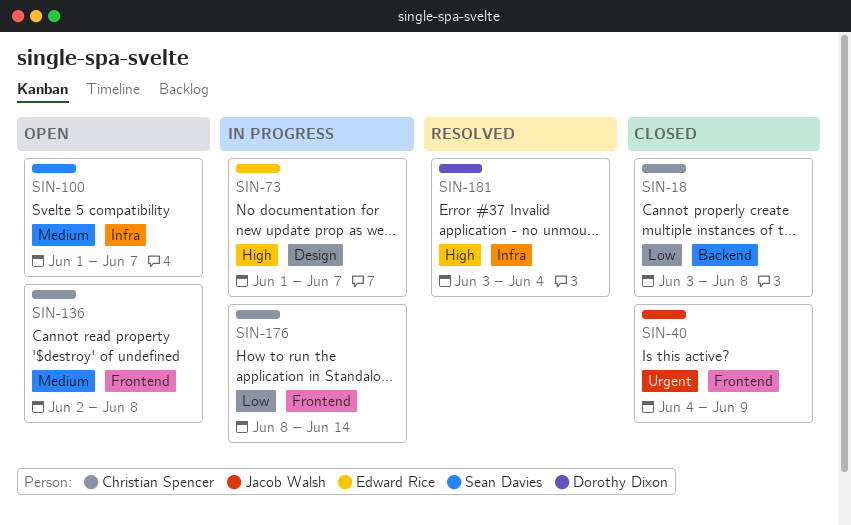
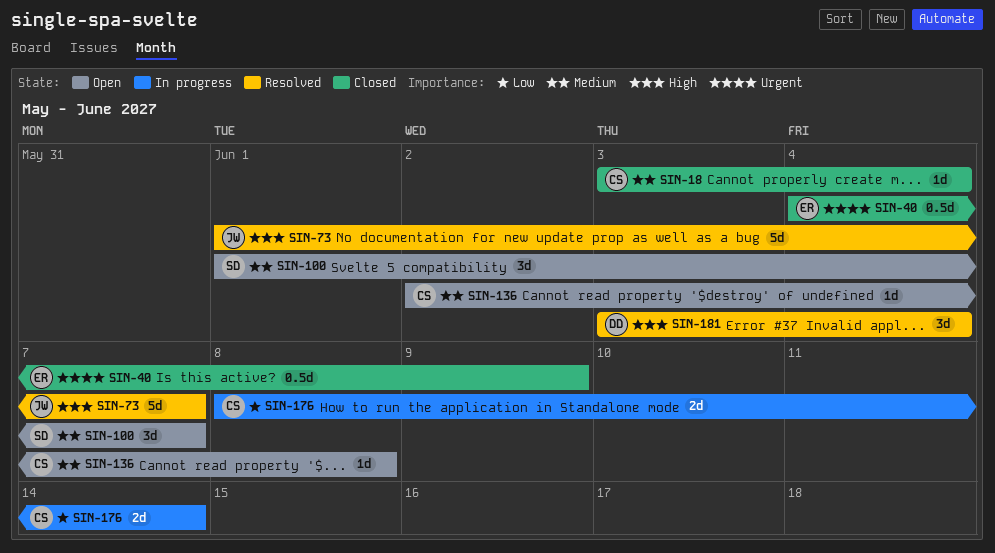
SIN-18, priority: Low -> Medium
SIN-18, due: Jun 8 -> Jun 4
SIN-40, owner: Jacob Walsh -> Edward Rice
SIN-73, status: In progress -> Resolved
SIN-73, owner: Edward Rice -> Jacob Walsh

